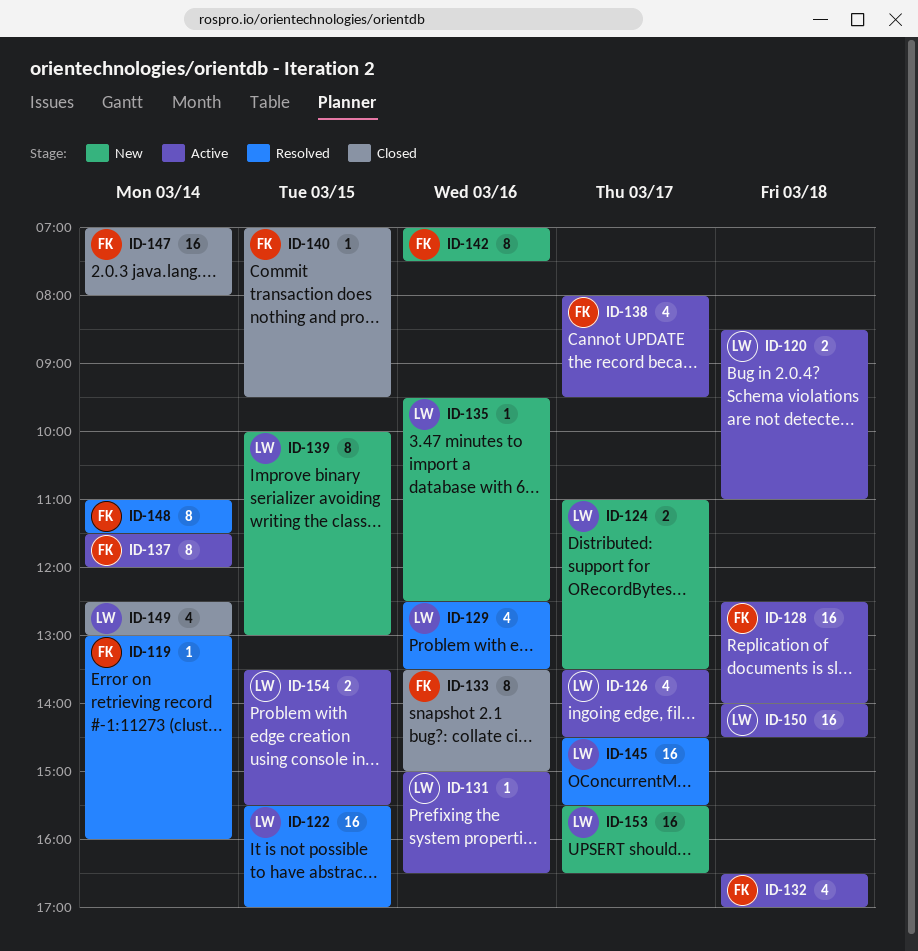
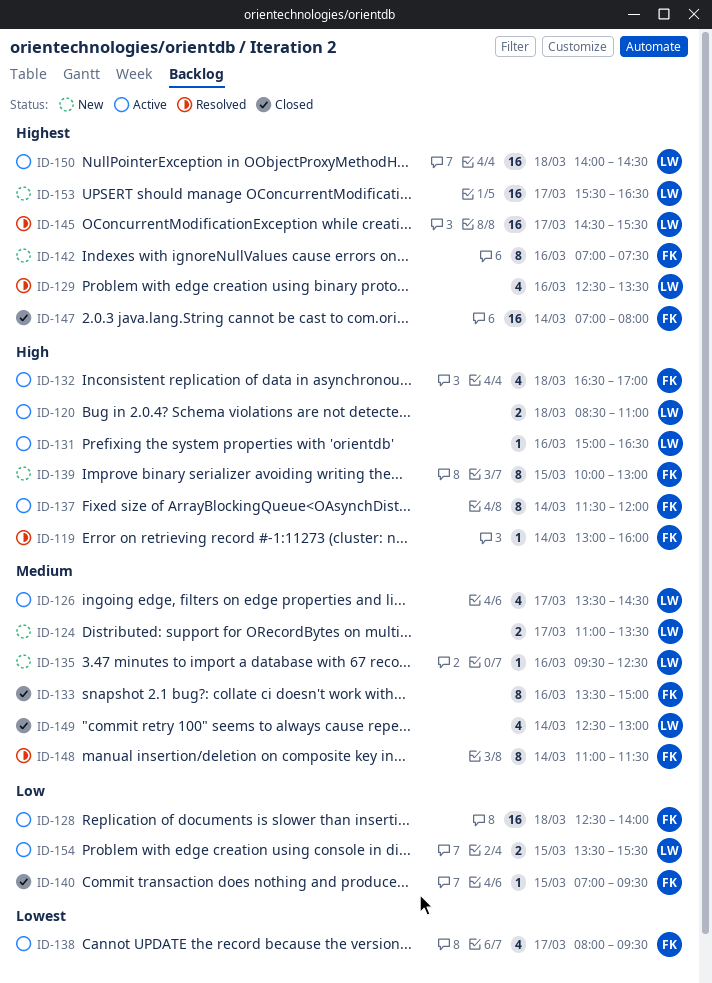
ID-122: present -> none
ID-139, owner: LW -> FK

